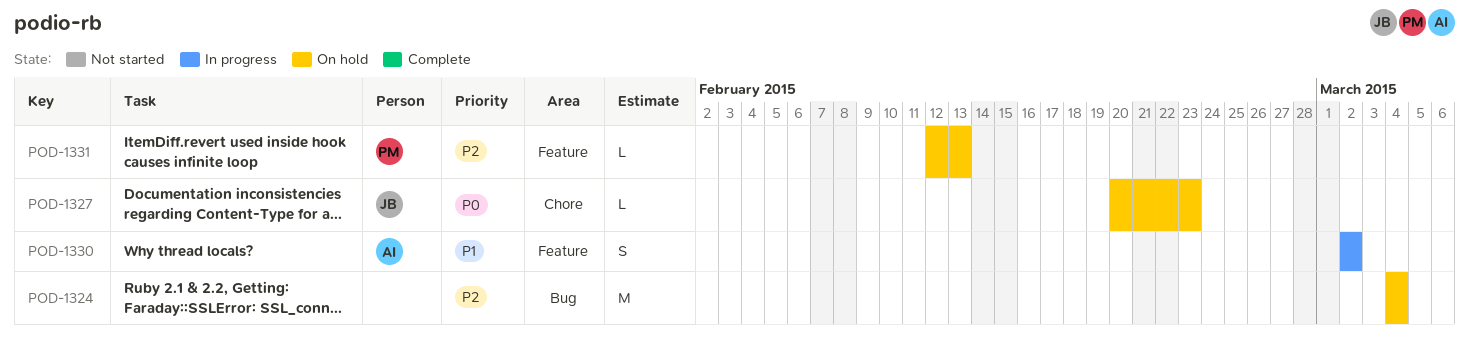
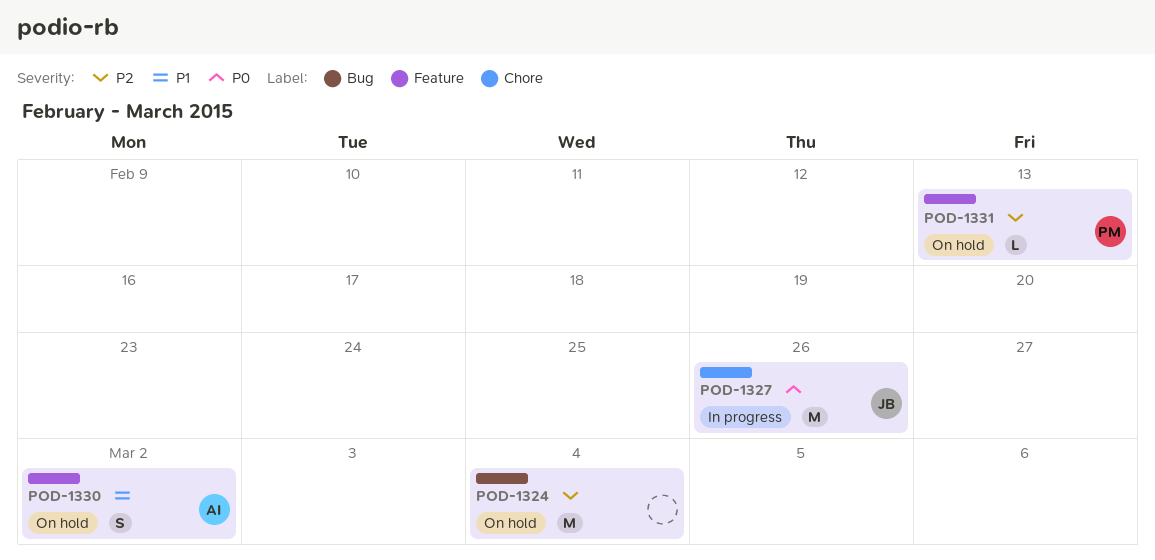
POD-1327, status: On hold -> In progress
POD-1327, estimate: L -> M
POD-1327, due: Feb 23 -> Feb 26
POD-1330, status: In progress -> On hold

